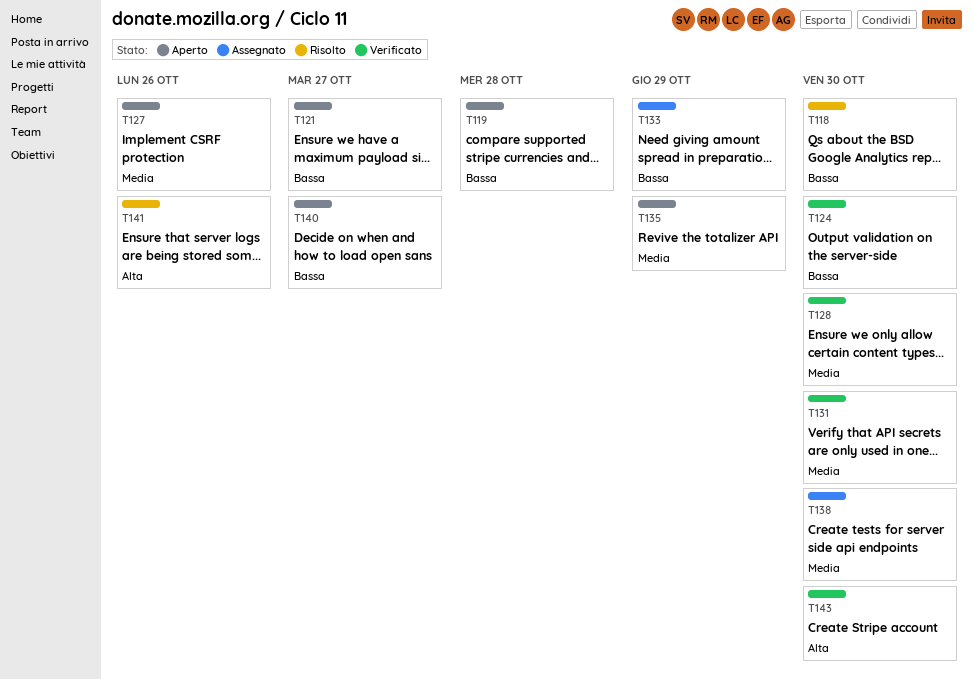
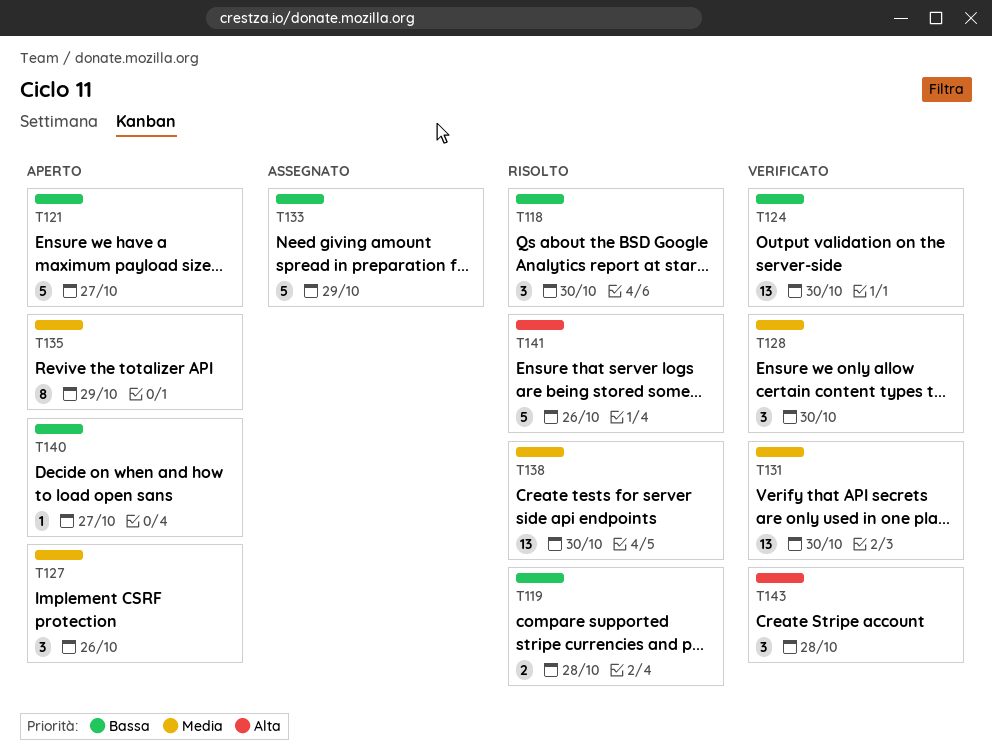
T119, status: Aperto -> Risolto
T138, status: Assegnato -> Risolto
T143, due: Oct 30 -> Oct 28

